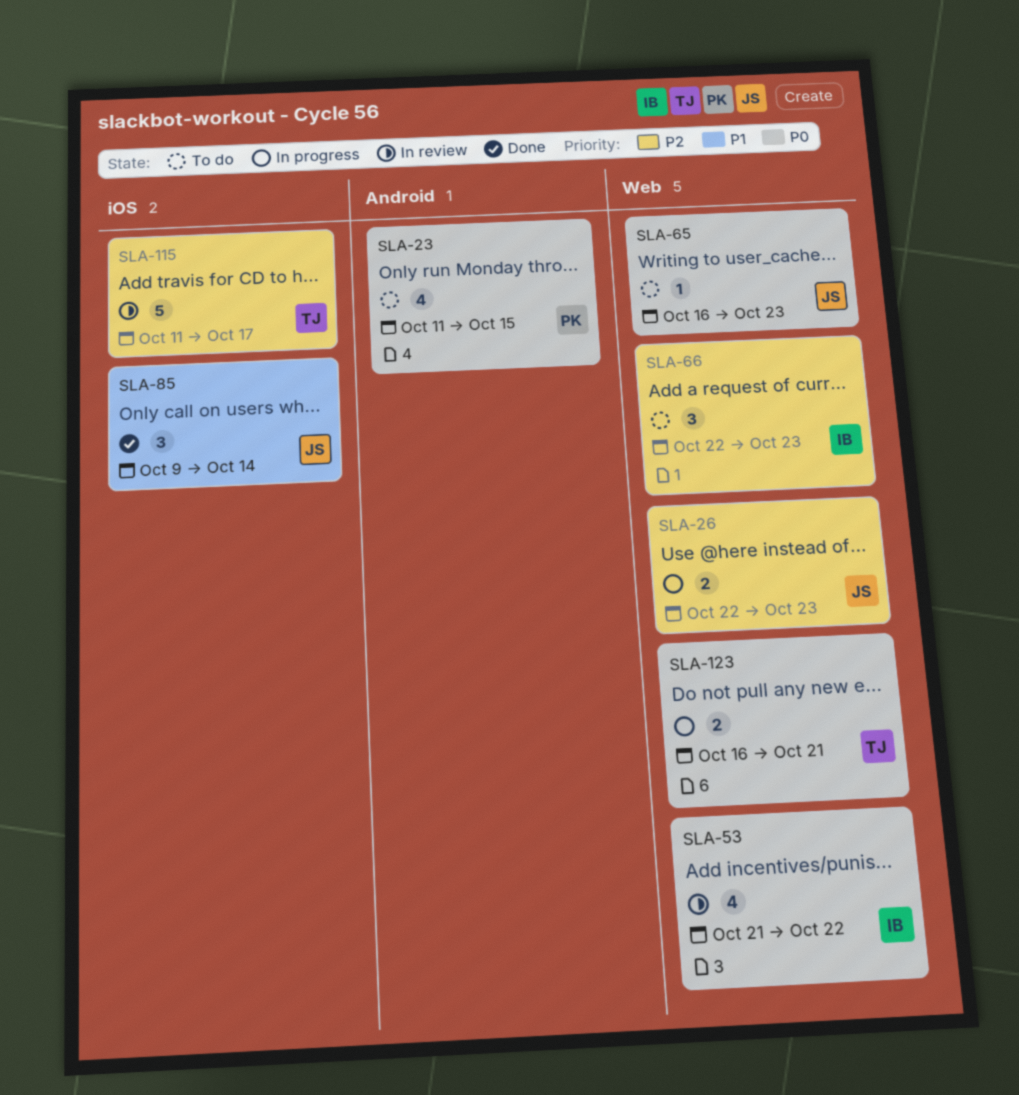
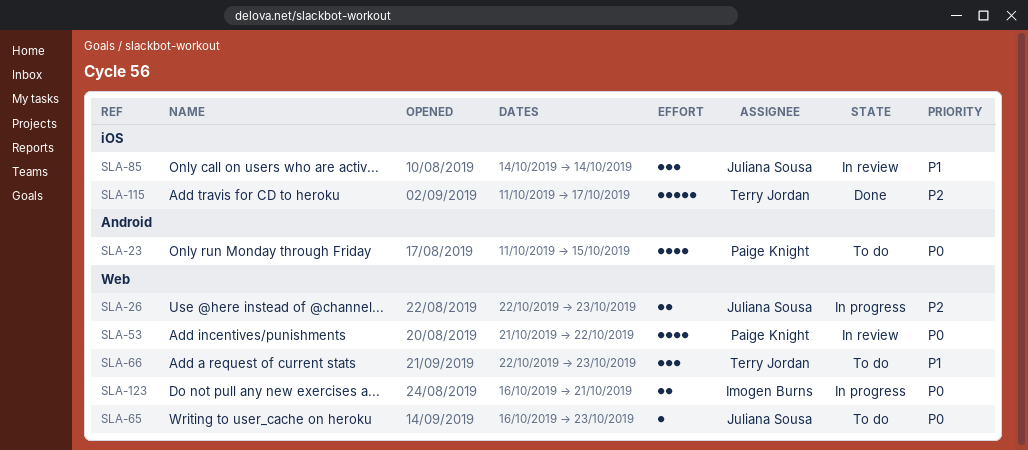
SLA-53, owner: Imogen Burns -> Paige Knight
SLA-66, owner: Imogen Burns -> Terry Jordan
SLA-66, priority: P2 -> P1
SLA-85, status: Done -> In review
SLA-85, start: Oct 9 -> Oct 14
SLA-115, status: In review -> Done
SLA-123, owner: Terry Jordan -> Imogen Burns

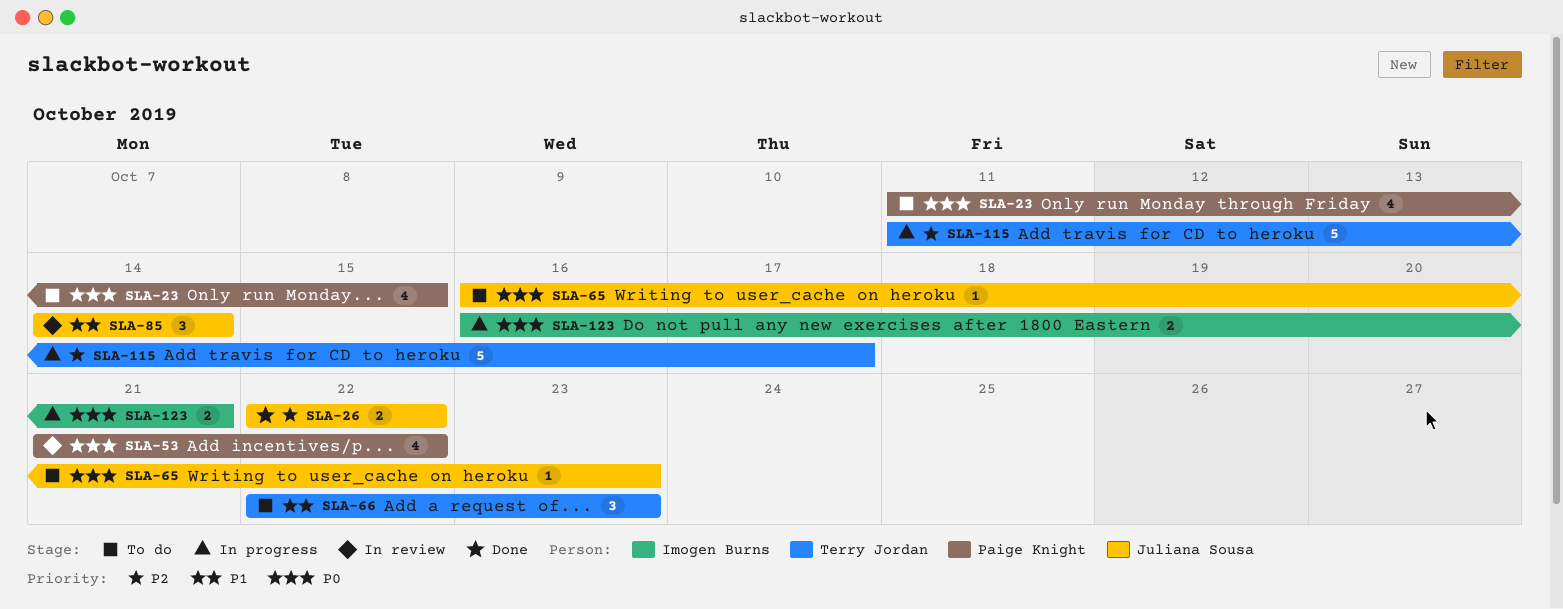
SLA-26, status: In progress -> Done
SLA-26, due: Oct 23 -> Oct 22
SLA-115, status: Done -> In progress

